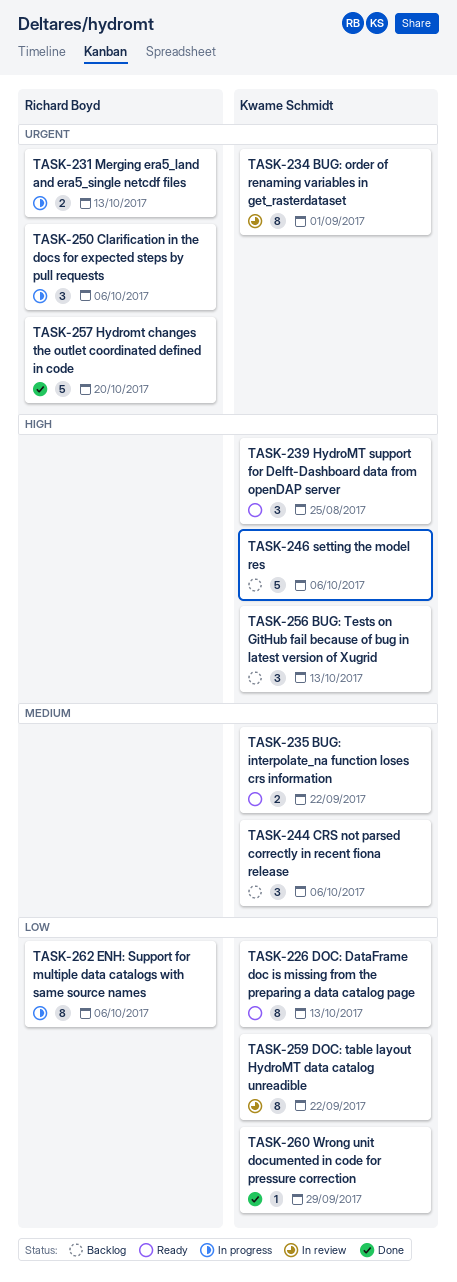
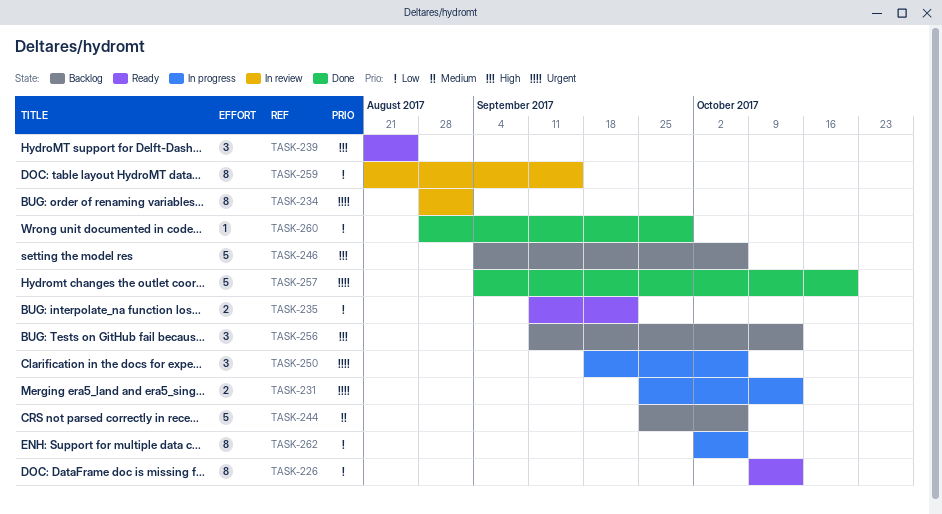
TASK-235, priority: Medium -> Low
TASK-244, estimate: 3 -> 5
TASK-259, due: Sep 22 -> Sep 15

